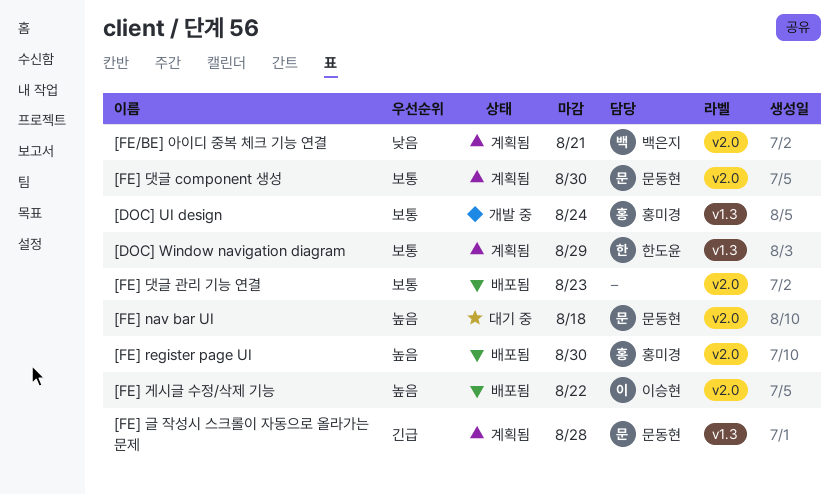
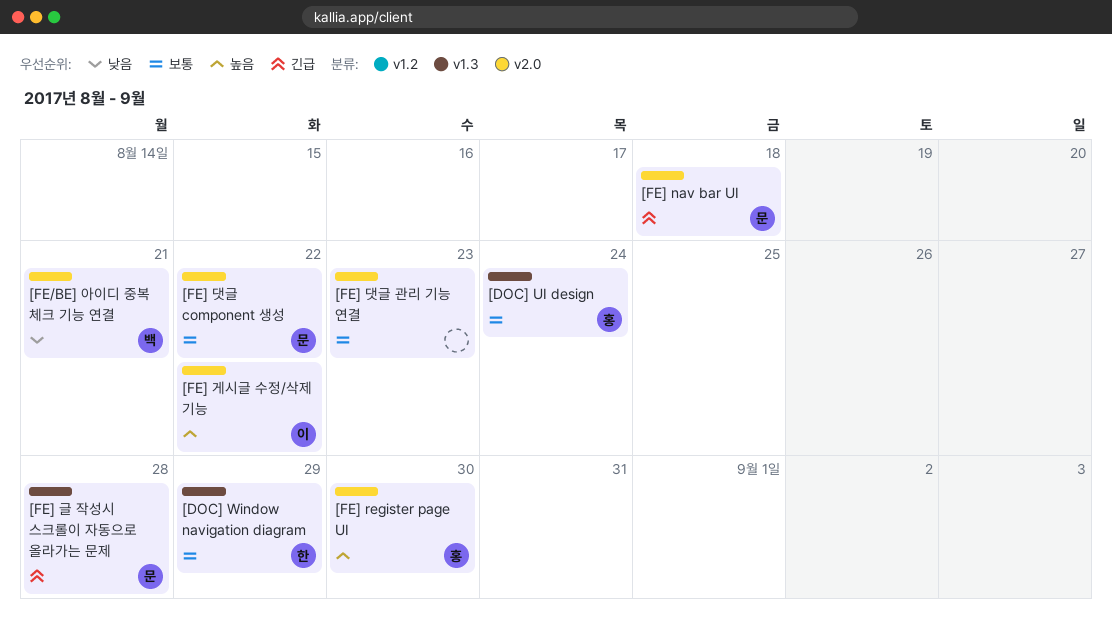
[FE] nav bar UI, priority: 높음 -> 긴급
[FE] 댓글 component 생성, due: Aug 30 -> Aug 22

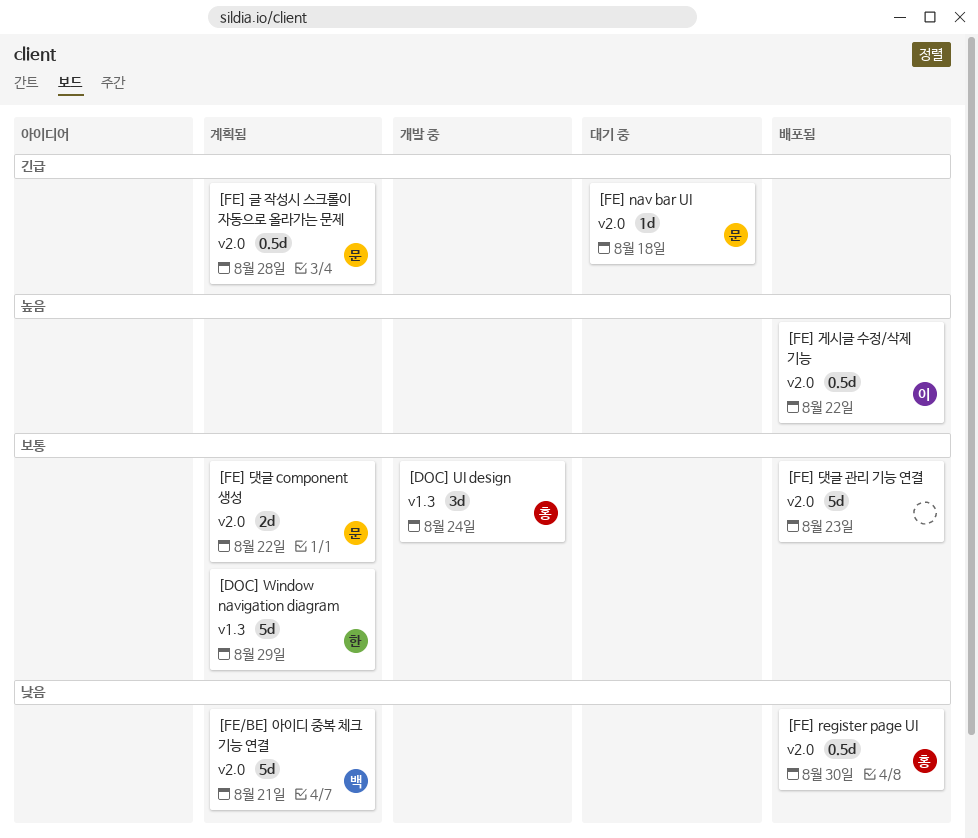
[FE] register page UI, priority: 높음 -> 낮음
[FE] 글 작성시 스크롤이 자동으로 올라가는 문제, label: v1.3 -> v2.0

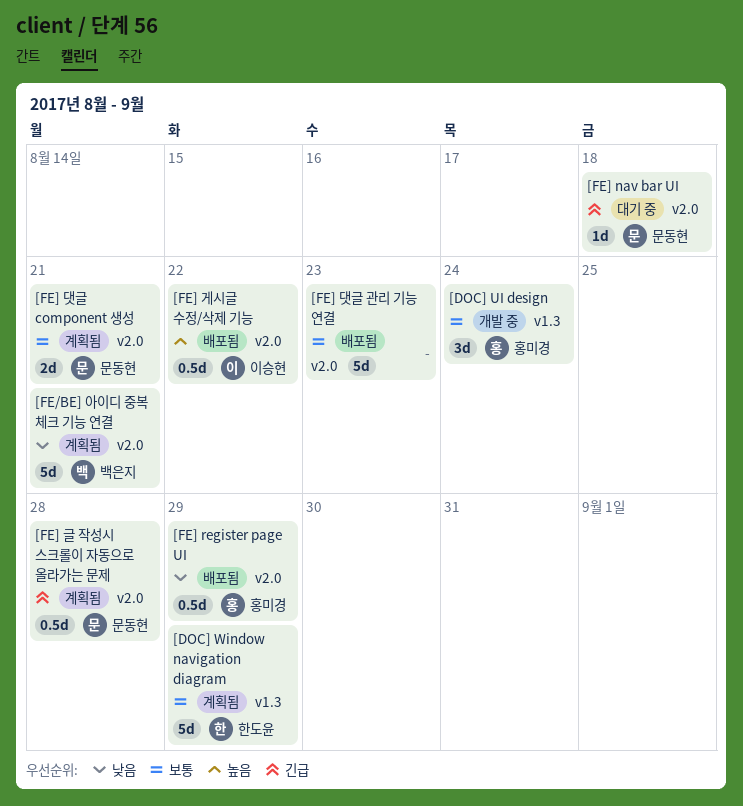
[FE] register page UI, due: Aug 30 -> Aug 29
[FE] 댓글 component 생성, due: Aug 22 -> Aug 21

